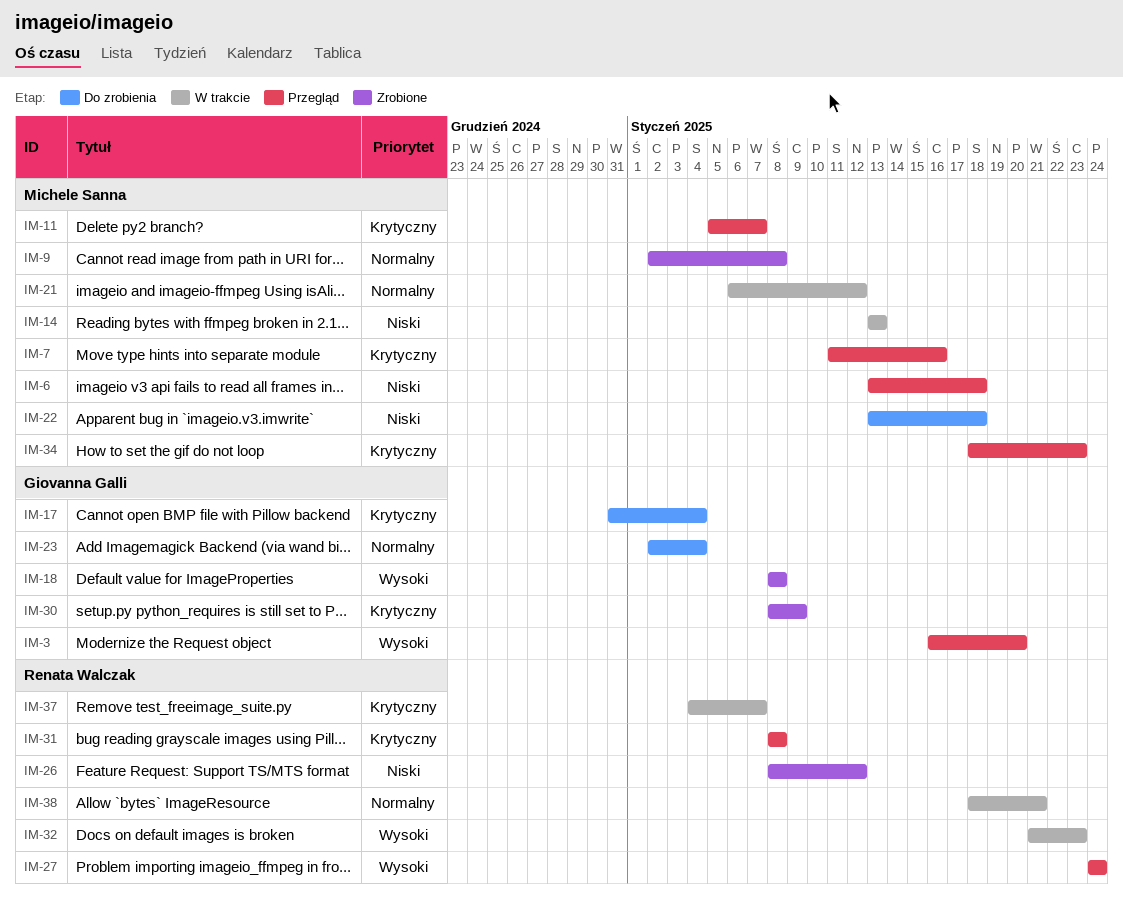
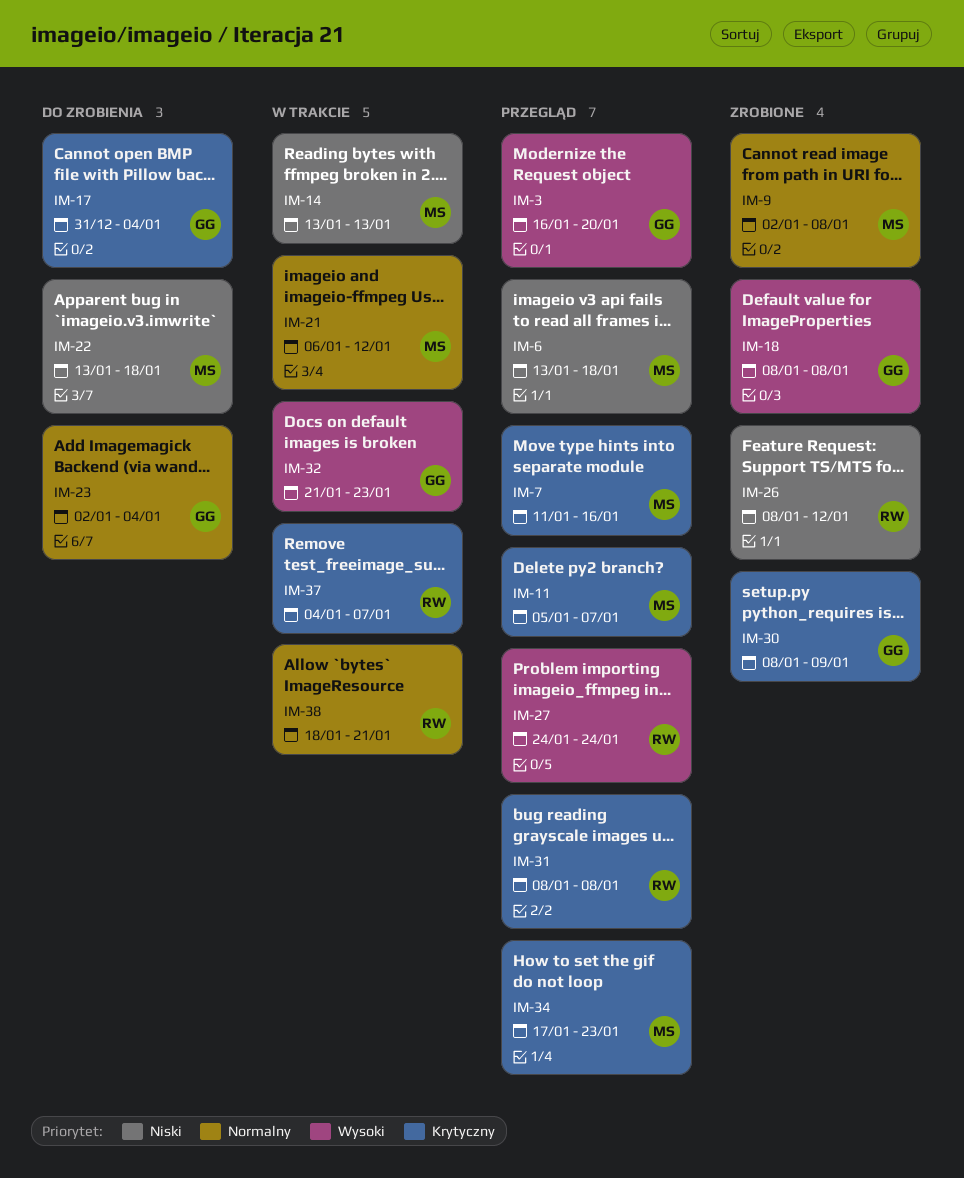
IM-32, owner: Renata Walczak -> Giovanna Galli
IM-34, start: Jan 18 -> Jan 17

